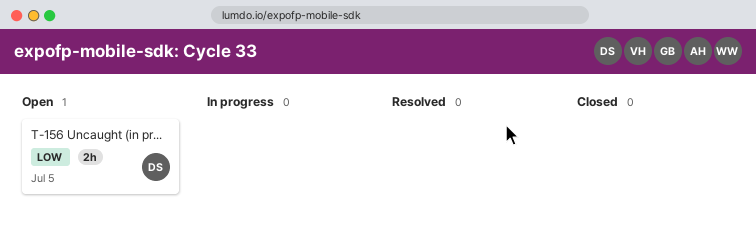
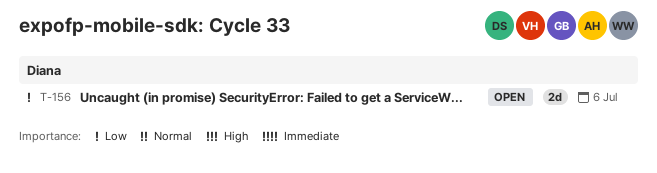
T-156, estimate: 2h -> 2d
T-156, due: Jul 5 -> Jul 6

